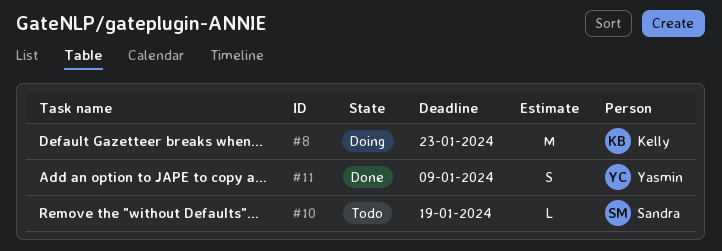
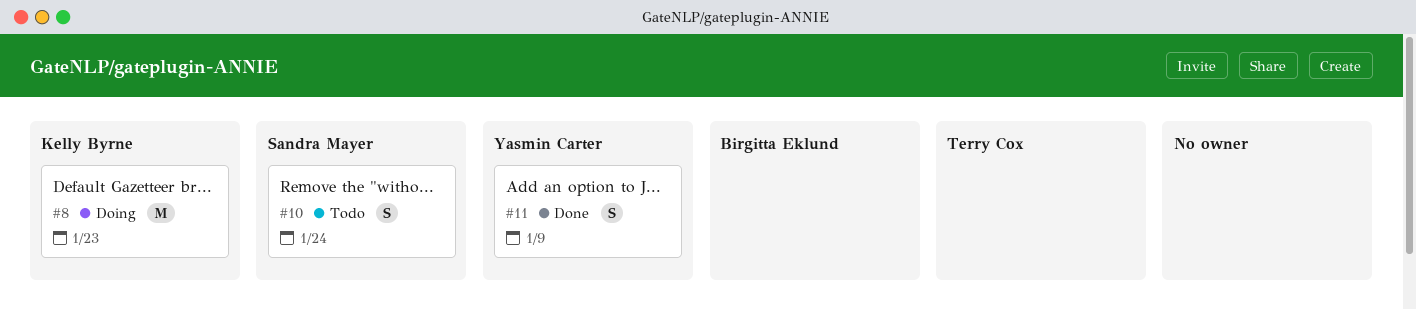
#10, estimate: L -> S
#10, due: Jan 19 -> Jan 24

